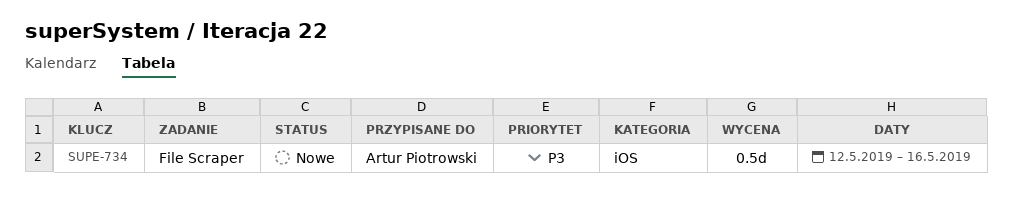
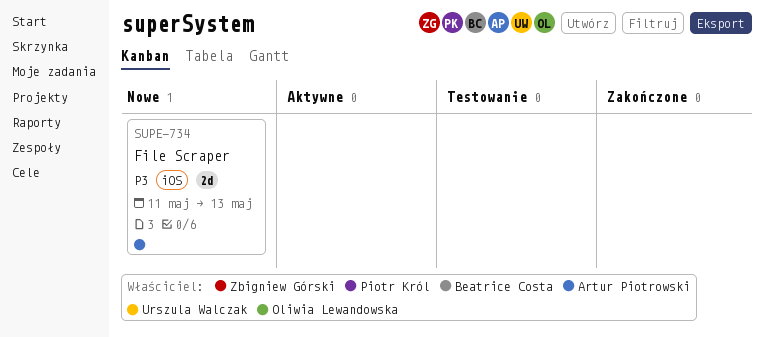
SUPE-734, estimate: 0.5d -> 2d
SUPE-734, start: May 12 -> May 11
SUPE-734, due: May 16 -> May 13

